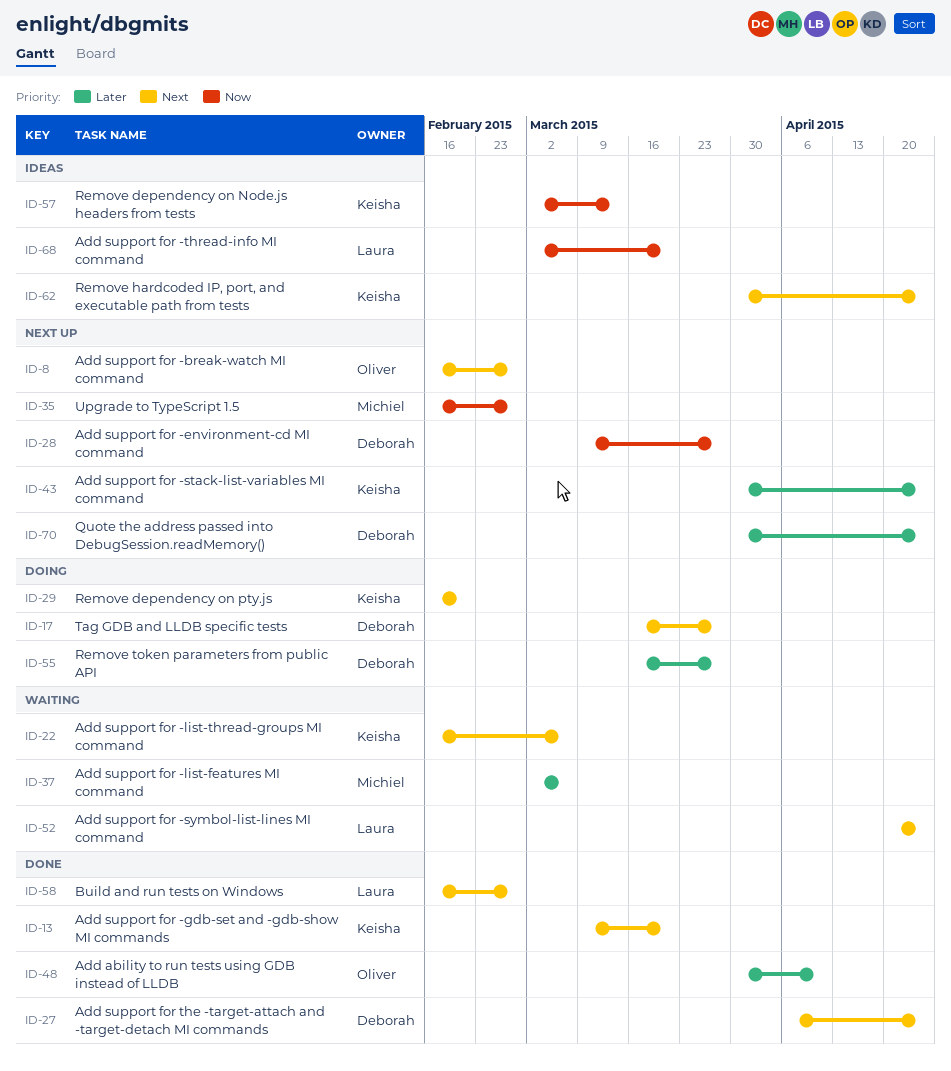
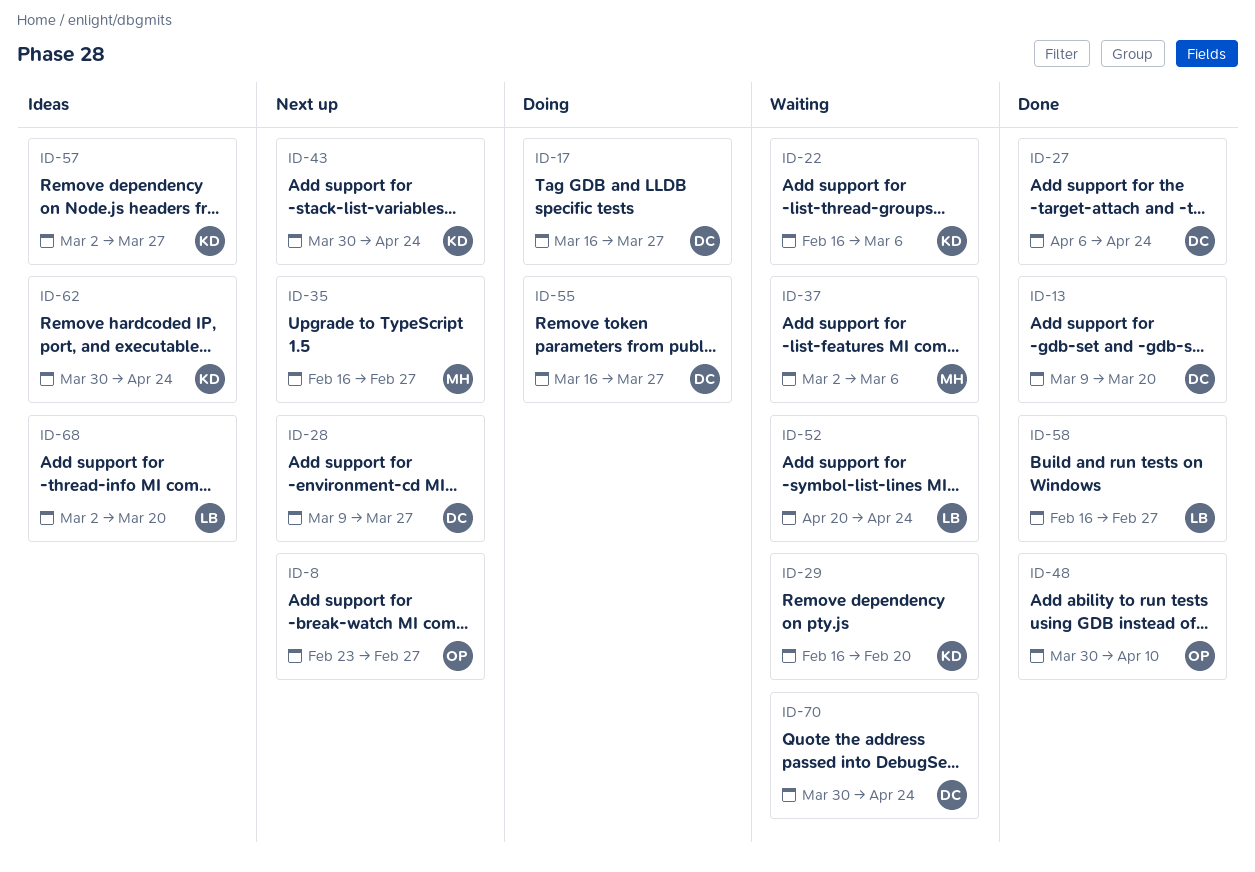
ID-8, start: Feb 16 -> Feb 23
ID-13, owner: Keisha -> Deborah
ID-29, status: Doing -> Waiting
ID-57, due: Mar 13 -> Mar 27
ID-70, status: Next up -> Waiting

